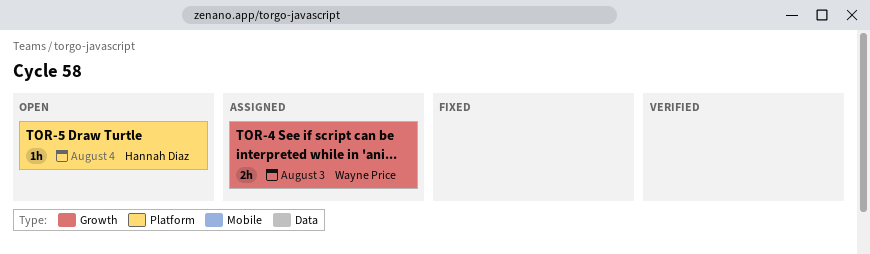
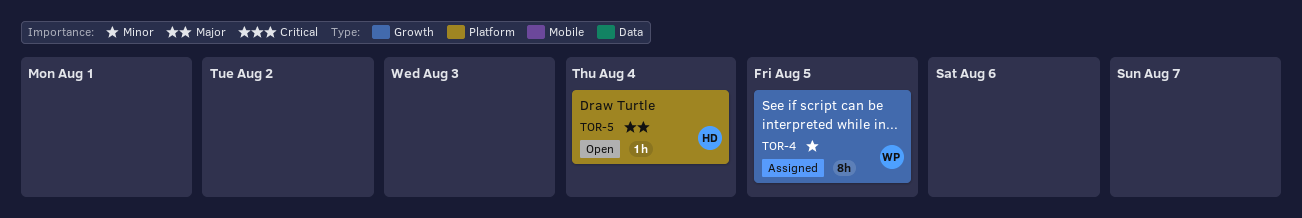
TOR-4, estimate: 2h -> 8h
TOR-4, due: Aug 3 -> Aug 5

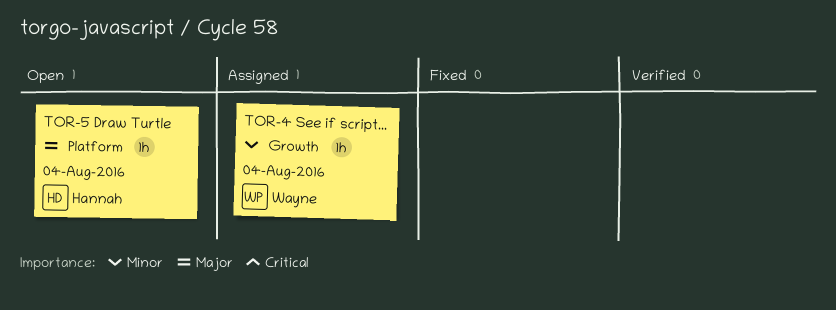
TOR-4, estimate: 8h -> 1h
TOR-4, due: Aug 5 -> Aug 4

